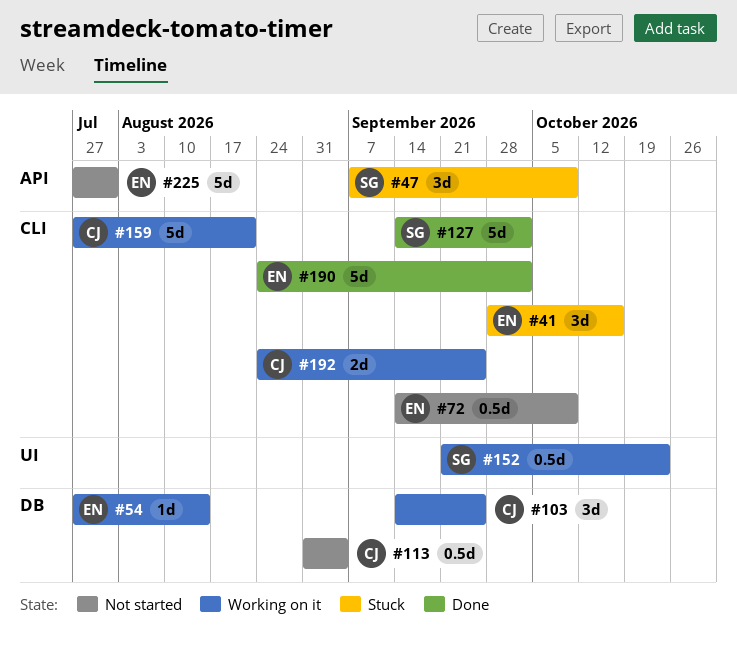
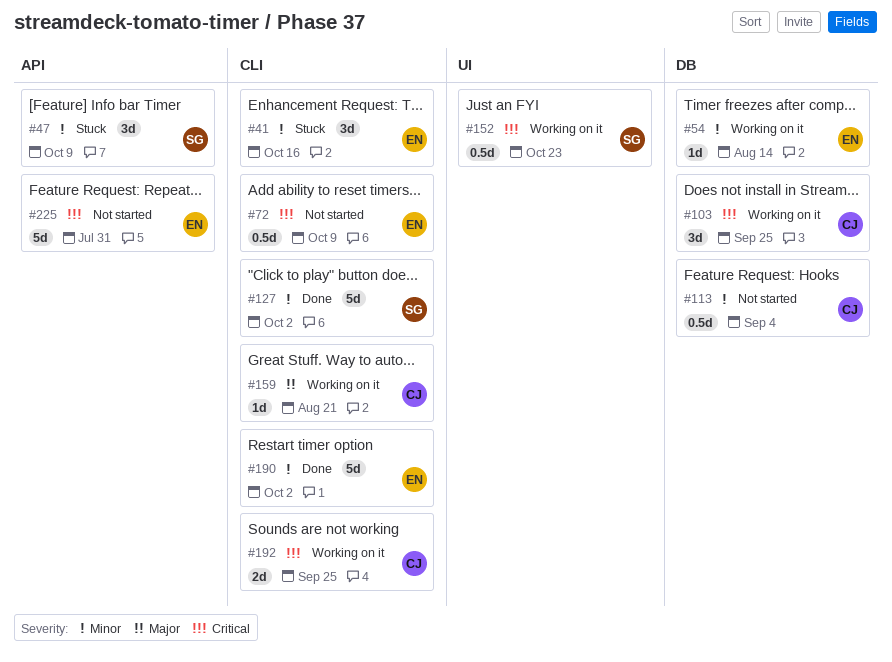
#159, estimate: 5d -> 1d

